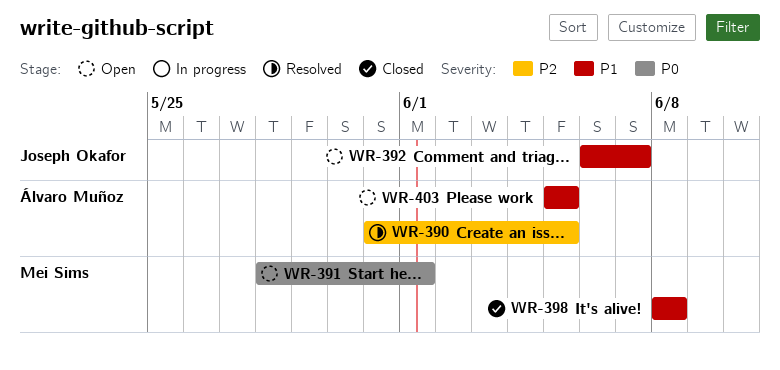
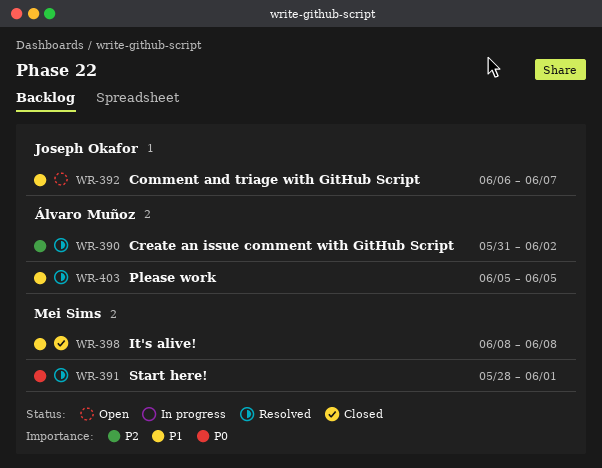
WR-390, due: Jun 5 -> Jun 2
WR-391, status: Open -> Resolved
WR-403, status: Open -> Resolved

